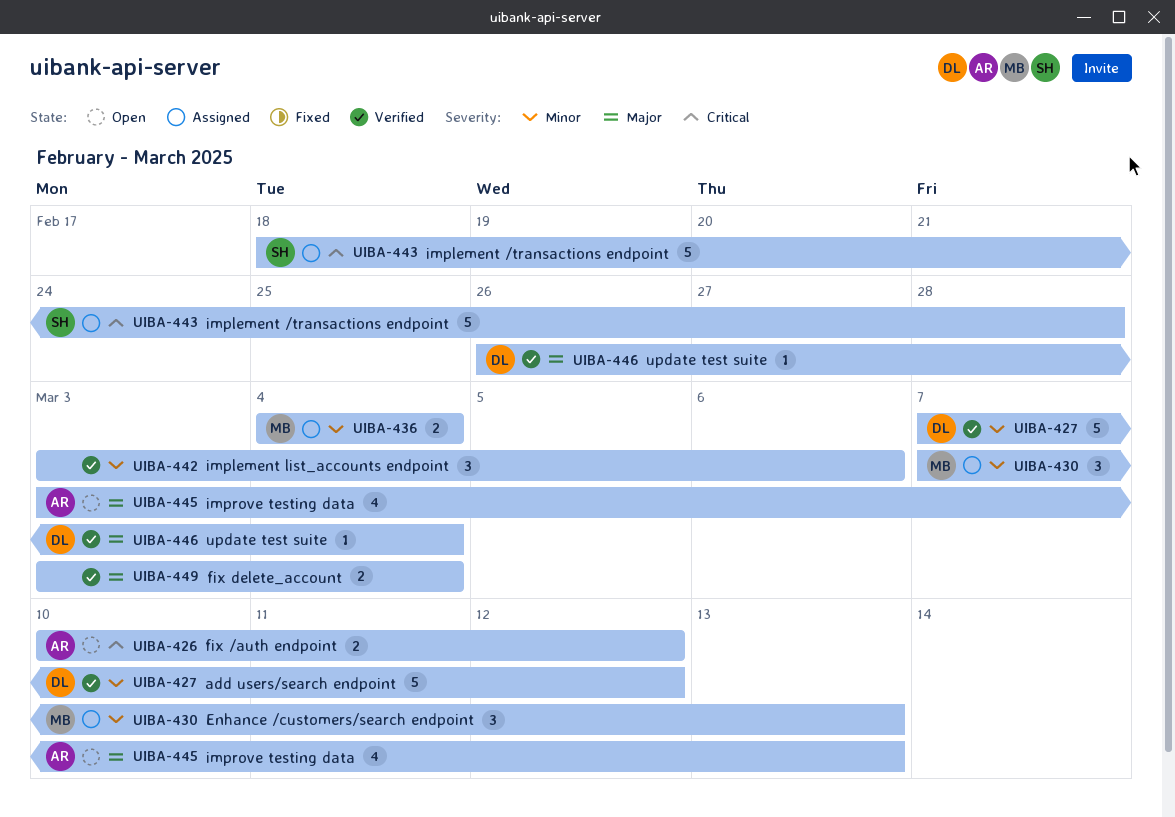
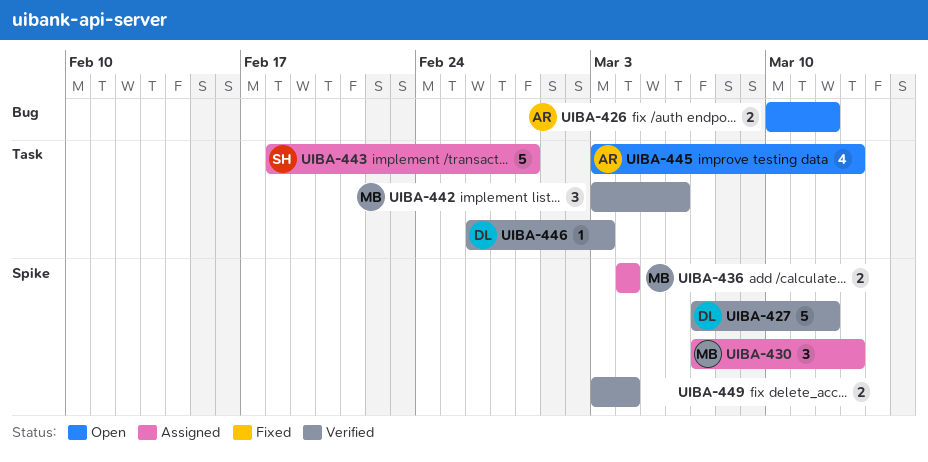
UIBA-442, owner: none -> MB
UIBA-446, due: Mar 4 -> Mar 3

